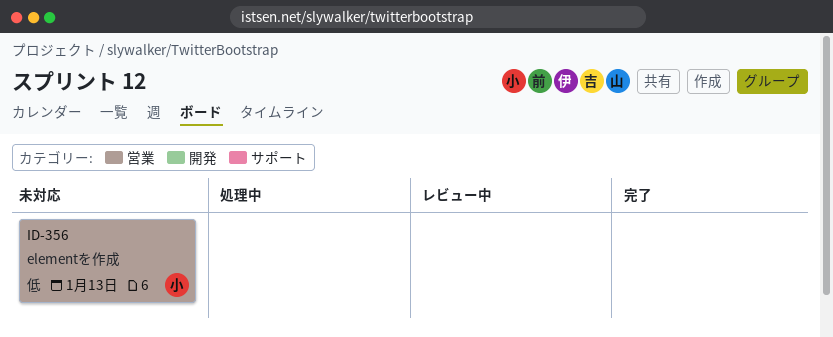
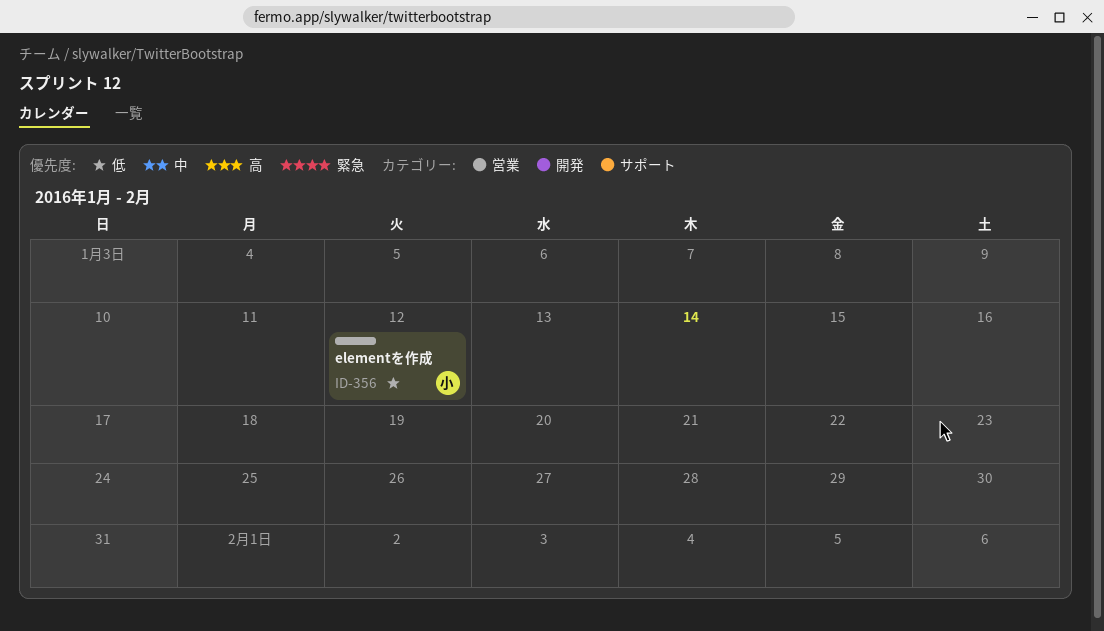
ID-356, due: Jan 13 -> Jan 12

